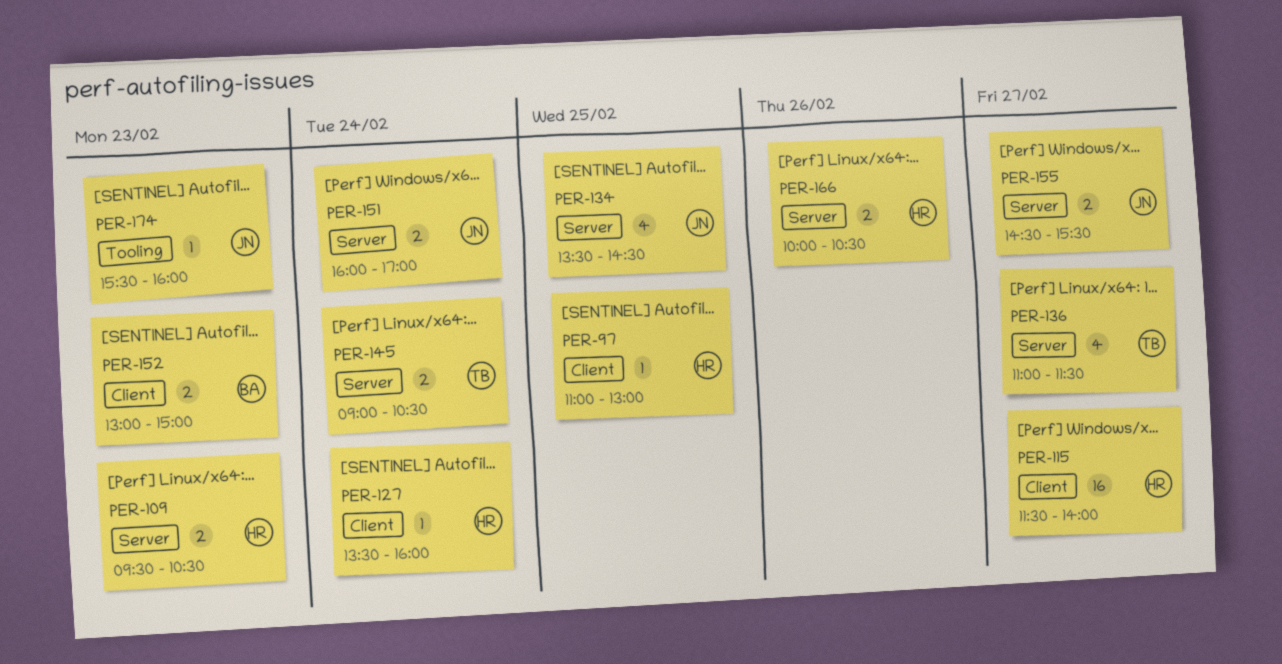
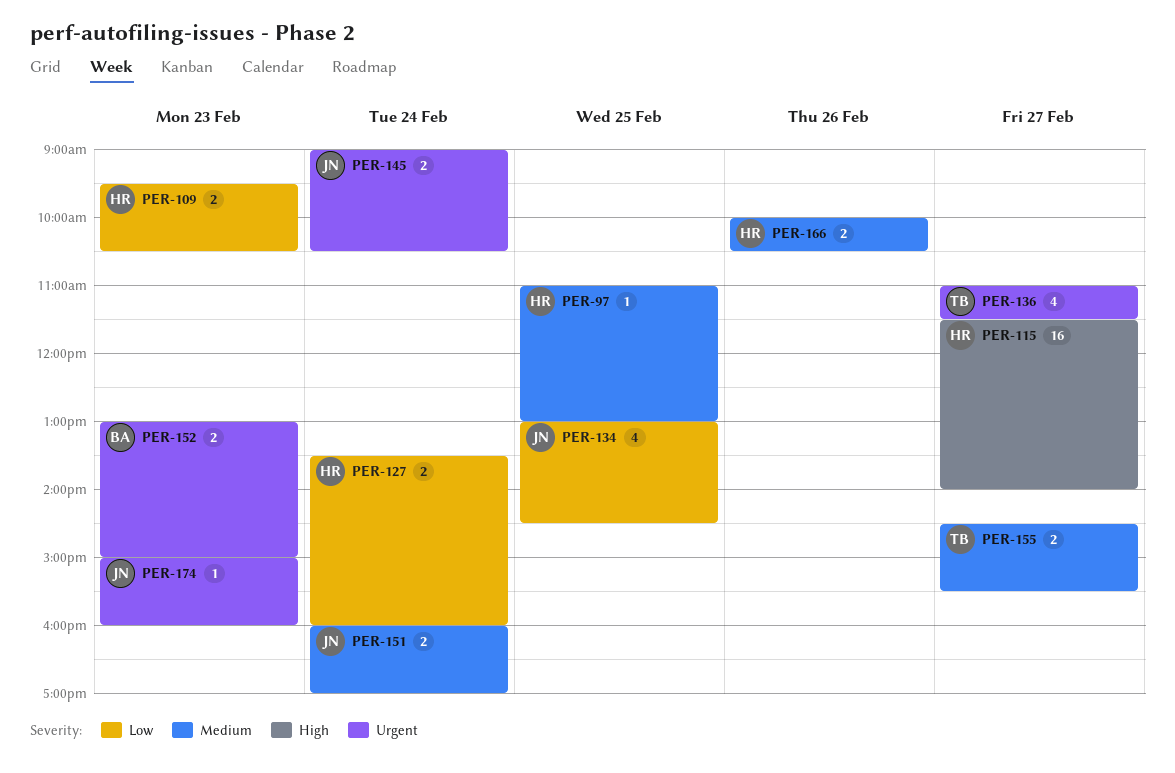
PER-127, estimate: 1 -> 2
PER-134, begins: 13:30 -> 13:00
PER-145, owner: TB -> JN
PER-155, owner: JN -> TB
PER-174, begins: 15:30 -> 15:00

